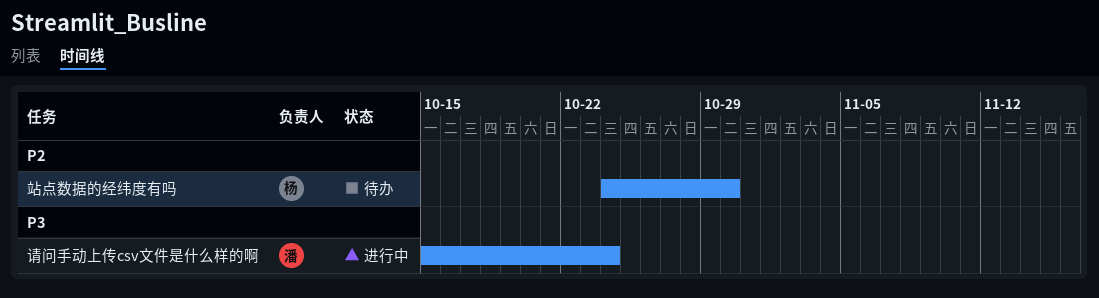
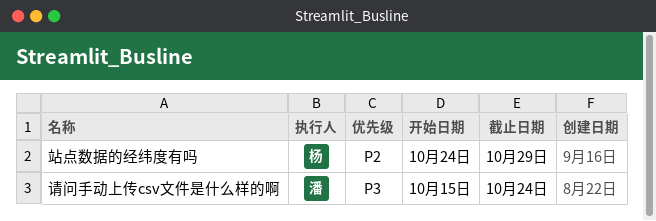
站点数据的经纬度有吗, due: Oct 30 -> Oct 29

